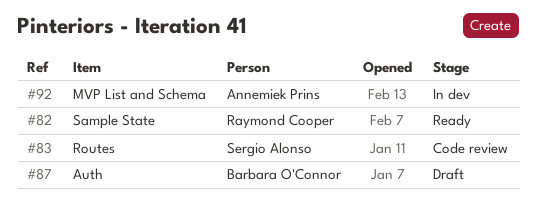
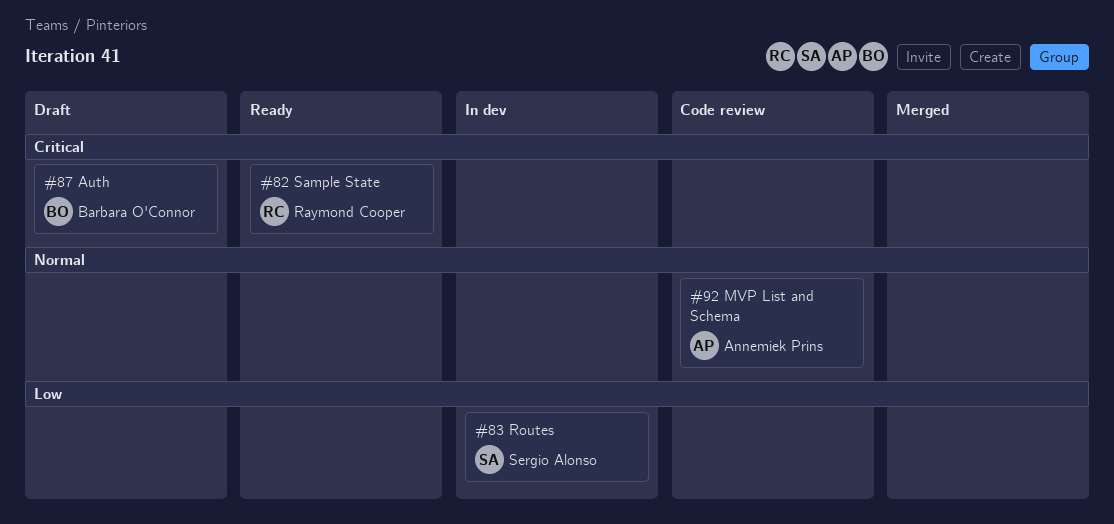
#83, status: Code review -> In dev
#92, status: In dev -> Code review

